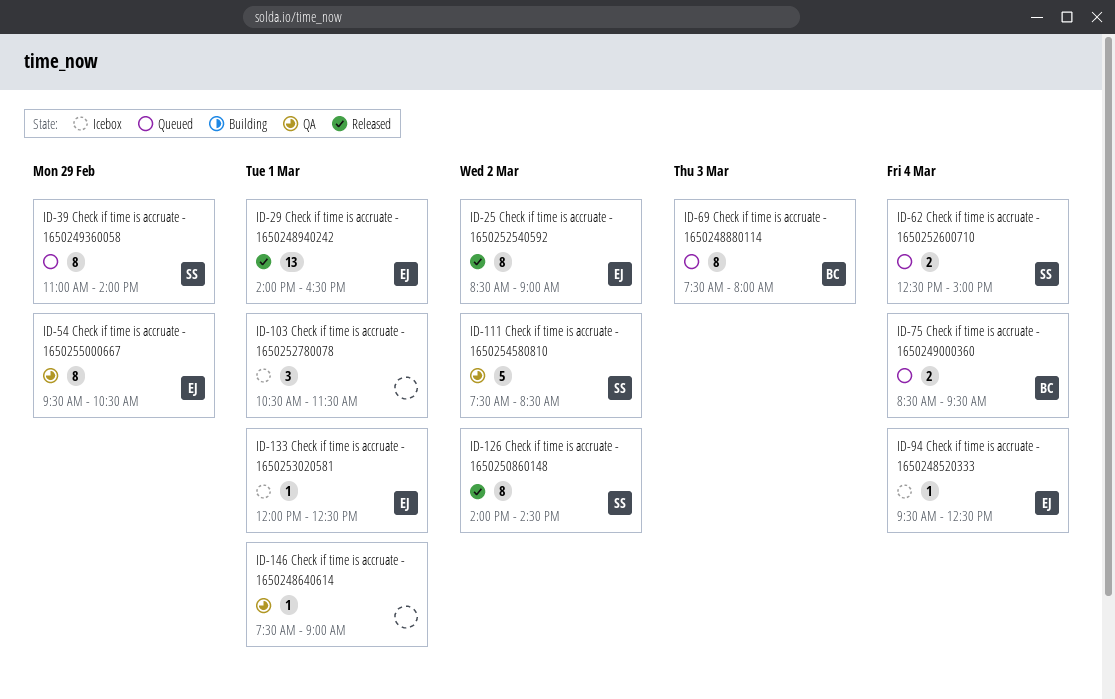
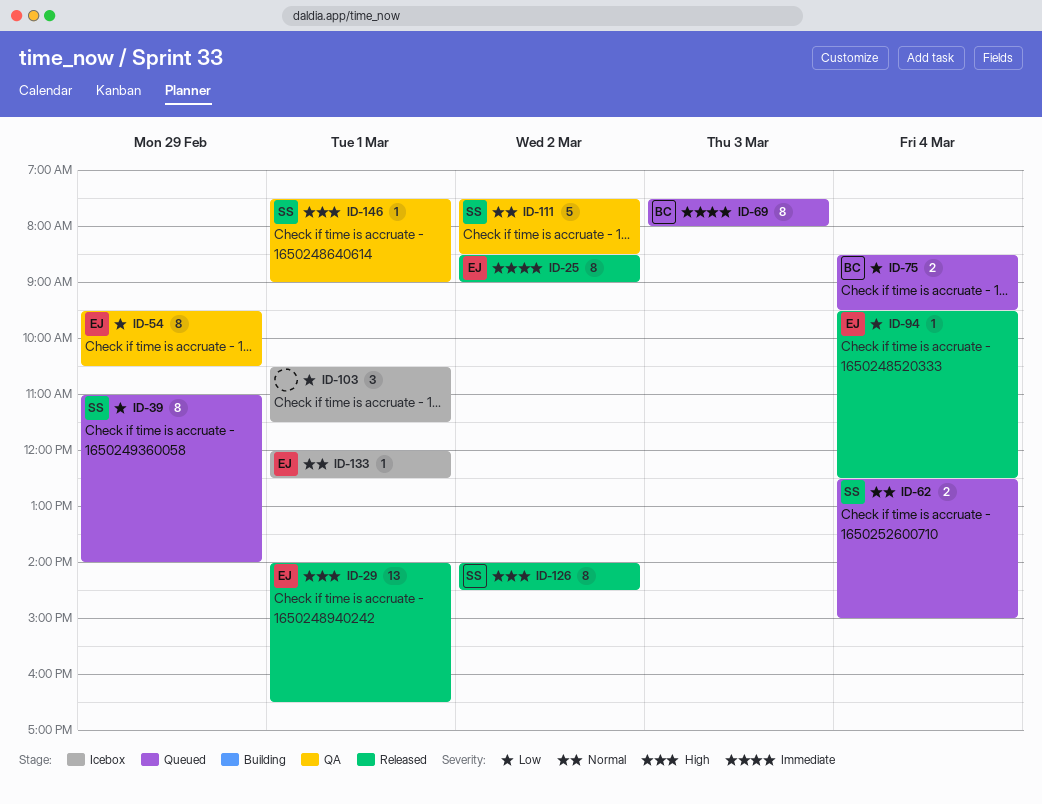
ID-94, status: Icebox -> Released
ID-146, owner: none -> SS

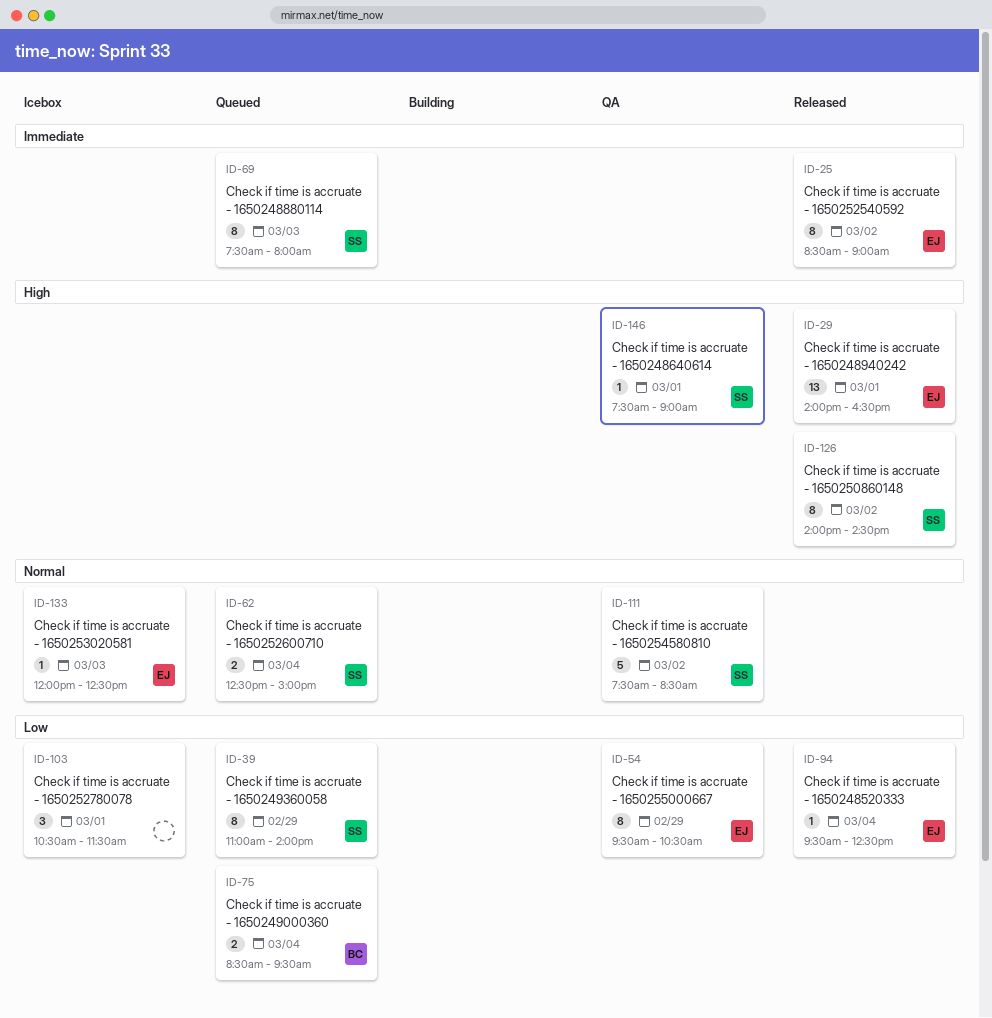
ID-69, owner: BC -> SS
ID-133, day: Mar 1 -> Mar 3

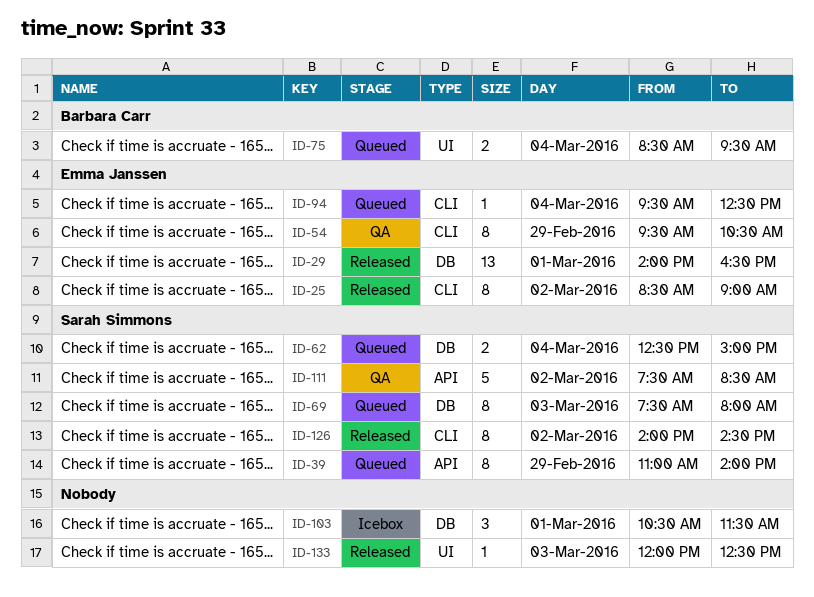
ID-94, status: Released -> Queued
ID-133, status: Icebox -> Released
ID-133, owner: Emma Janssen -> none
ID-146: present -> none

